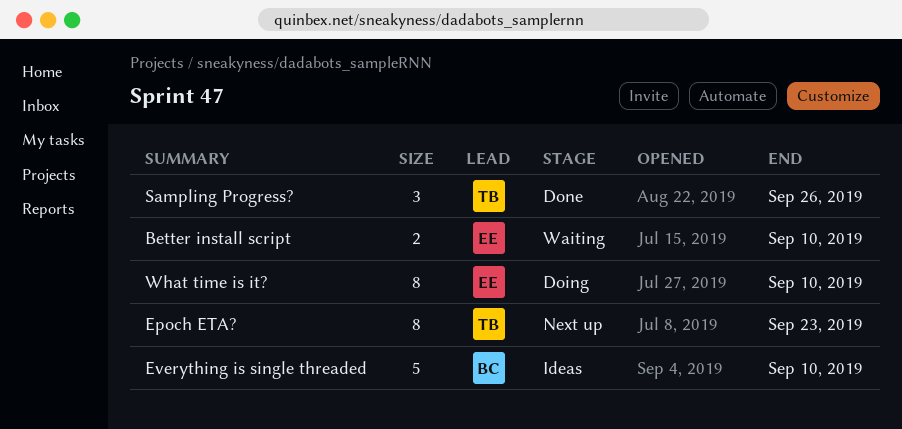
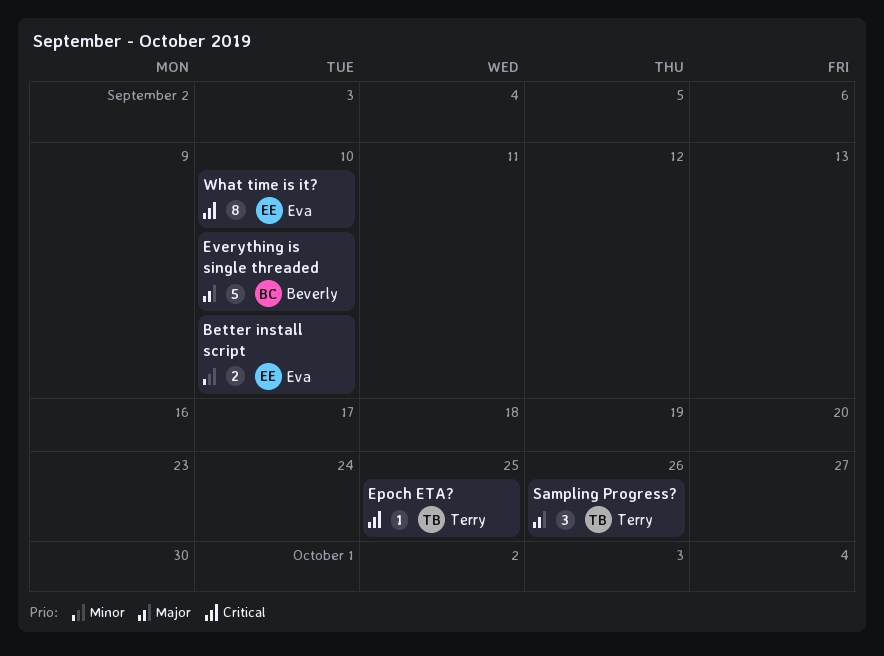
Epoch ETA?, estimate: 8 -> 1
Epoch ETA?, due: Sep 23 -> Sep 25

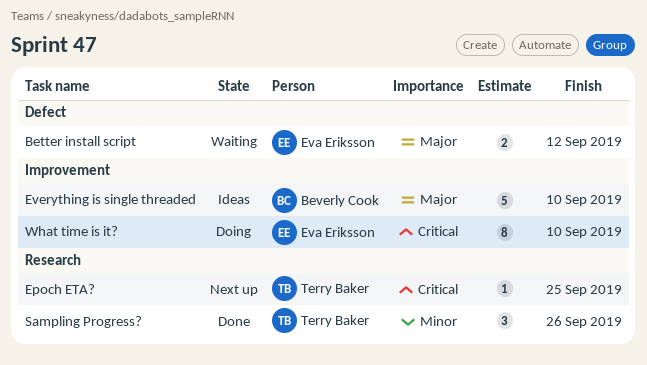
Better install script, priority: Minor -> Major
Better install script, due: Sep 10 -> Sep 12
Sampling Progress?, priority: Major -> Minor

